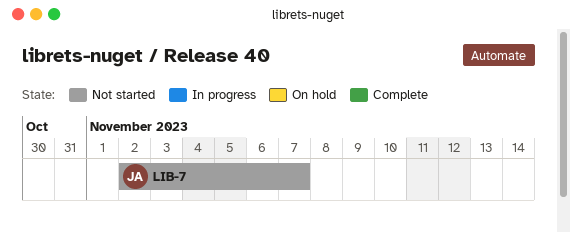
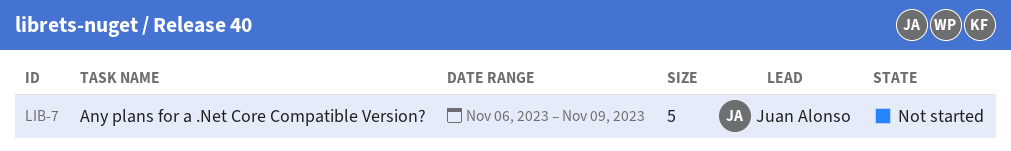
LIB-7, start: Nov 2 -> Nov 6
LIB-7, due: Nov 7 -> Nov 9

